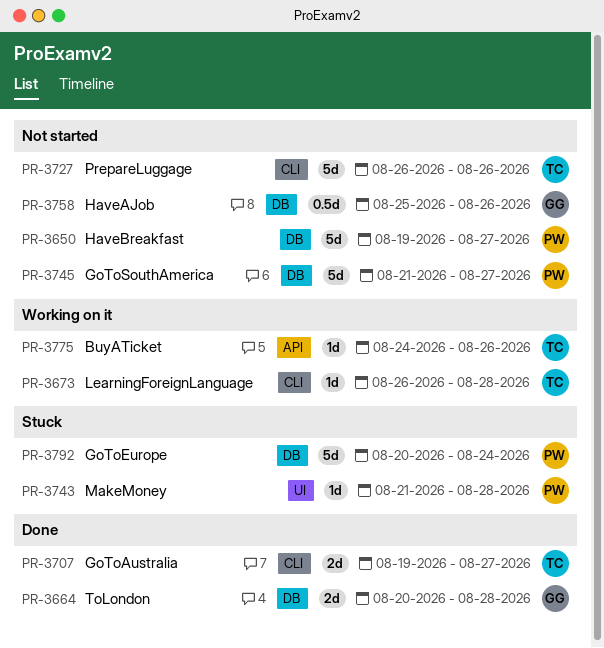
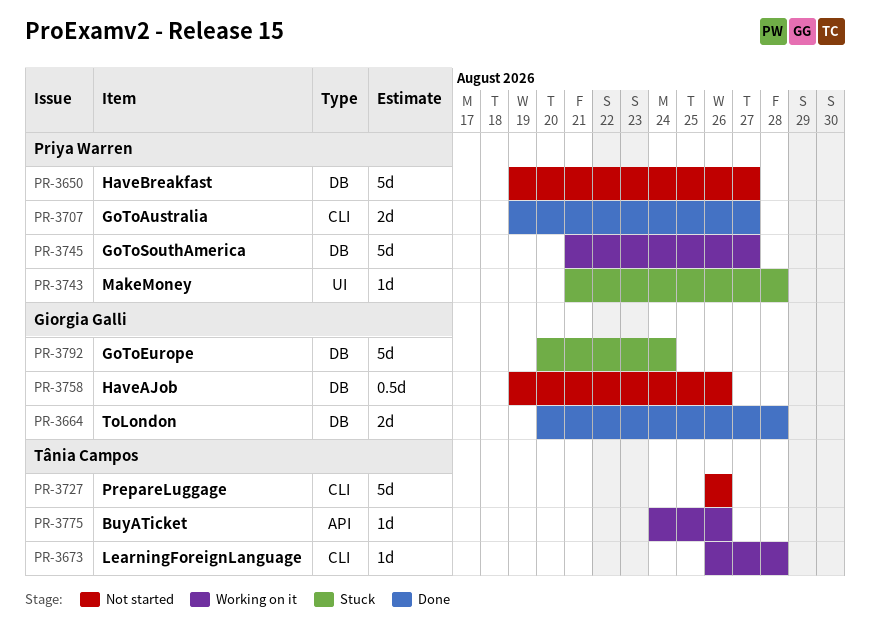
PR-3707, owner: Tânia Campos -> Priya Warren
PR-3745, status: Not started -> Working on it
PR-3758, start: Aug 25 -> Aug 19
PR-3792, owner: Priya Warren -> Giorgia Galli

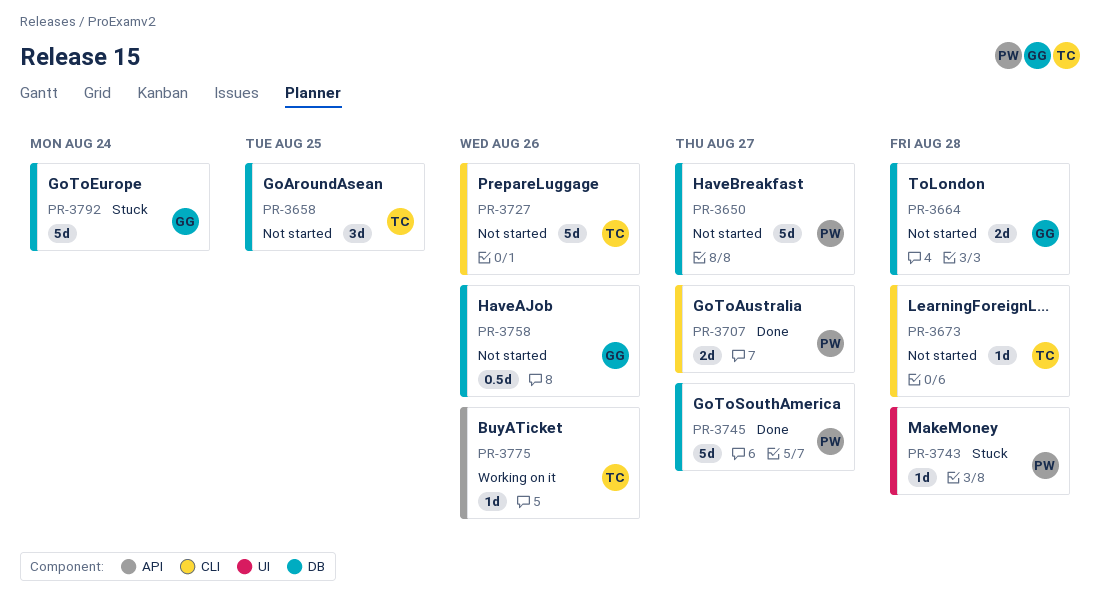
PR-3658: none -> present
PR-3664, status: Done -> Not started
PR-3673, status: Working on it -> Not started
PR-3745, status: Working on it -> Done

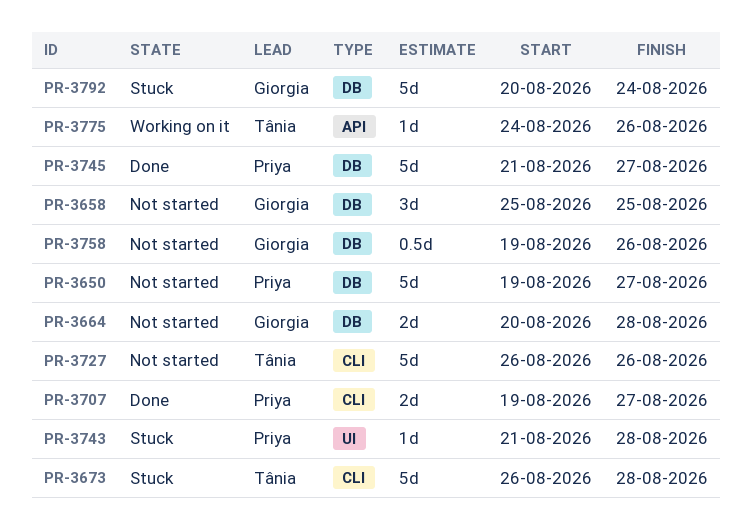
PR-3658, owner: Tânia -> Giorgia
PR-3673, status: Not started -> Stuck
PR-3673, estimate: 1d -> 5d

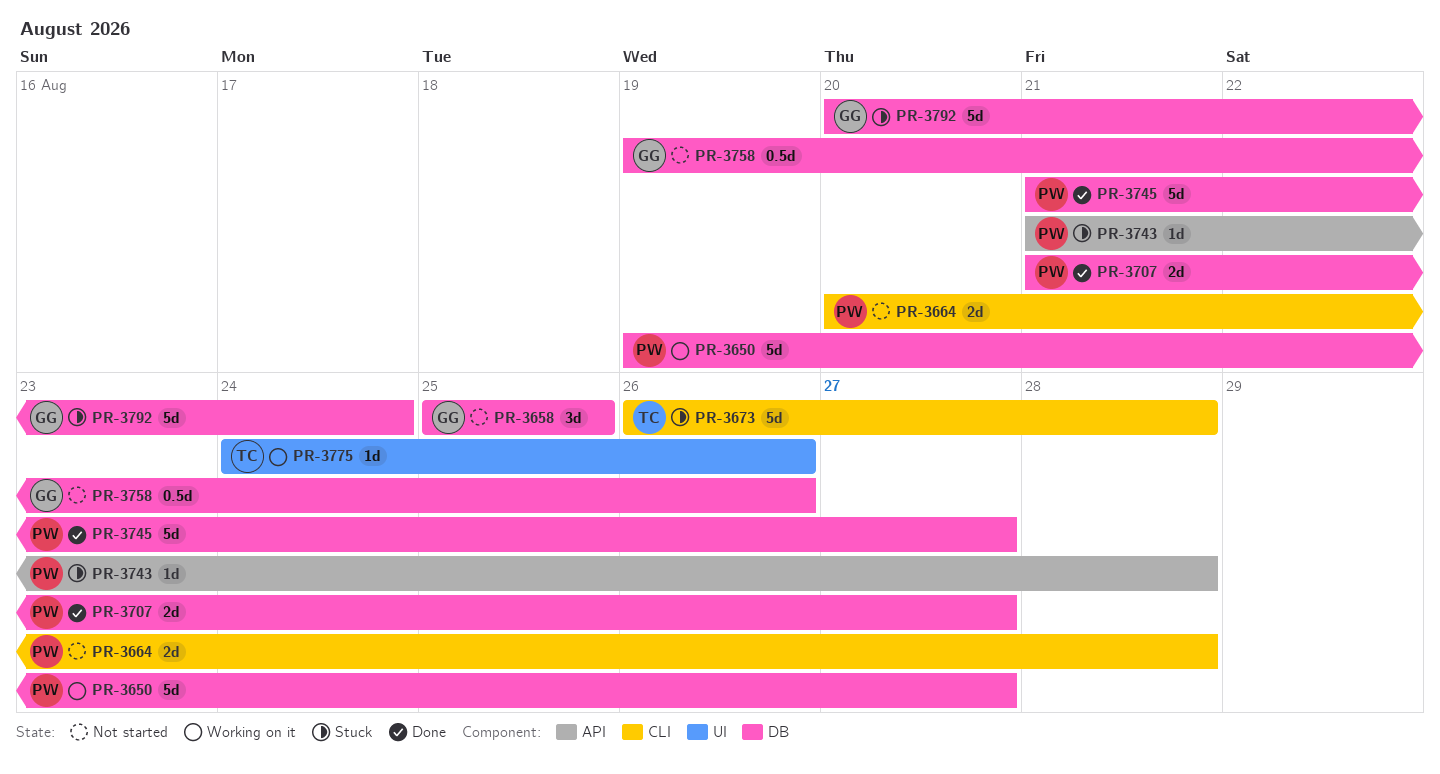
PR-3650, status: Not started -> Working on it
PR-3664, owner: Giorgia -> Priya
PR-3664, label: DB -> CLI
PR-3707, label: CLI -> DB
PR-3707, start: Aug 19 -> Aug 21
PR-3727: present -> none
PR-3743, label: UI -> API
PR-3775, label: API -> UI

